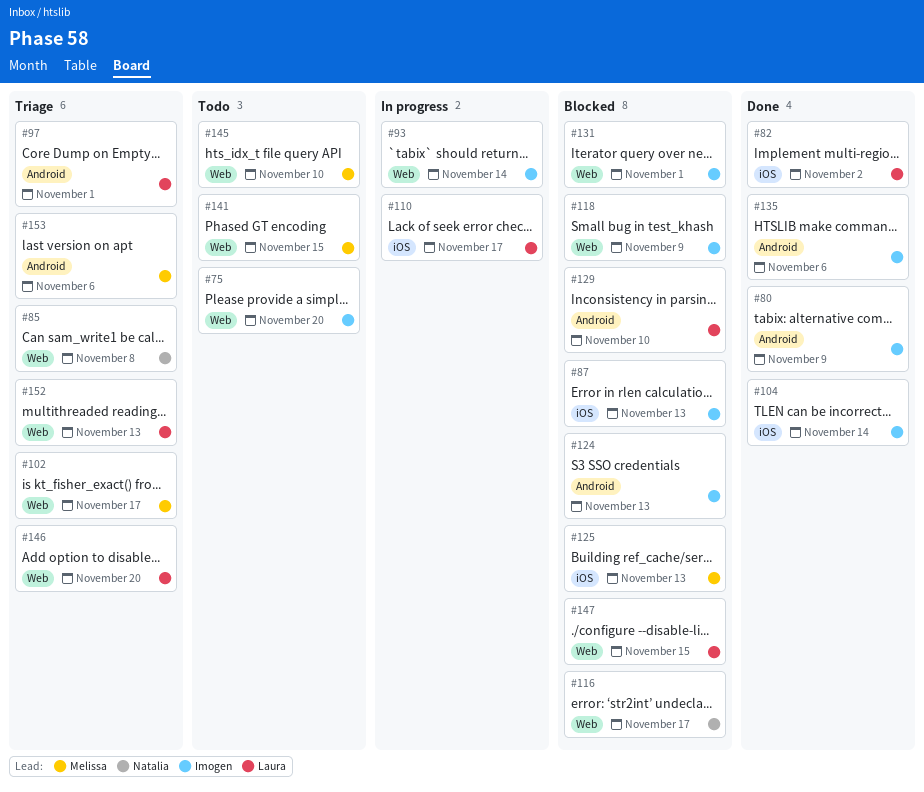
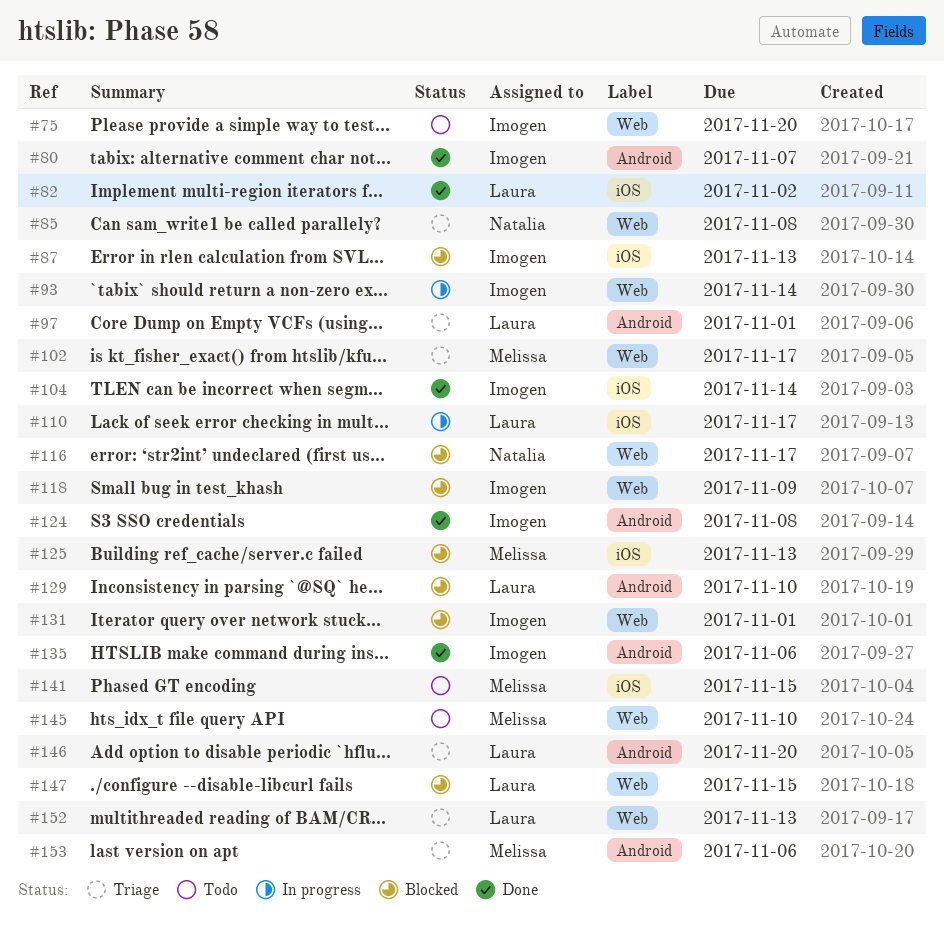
#80, due: Nov 9 -> Nov 7
#124, status: Blocked -> Done
#124, due: Nov 13 -> Nov 8
#141, label: Web -> iOS
#146, label: Web -> Android

